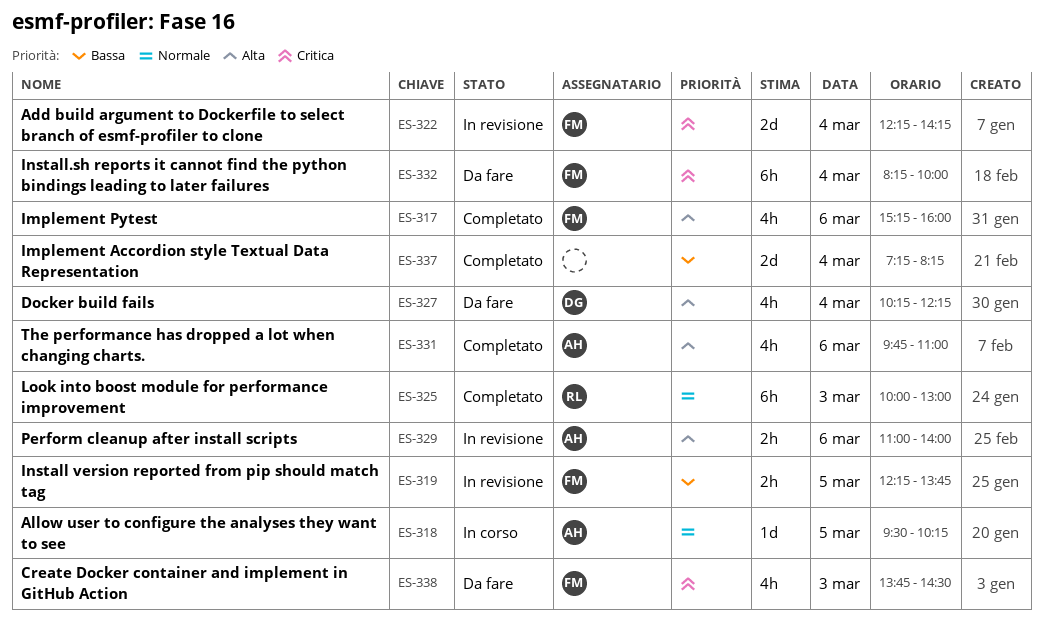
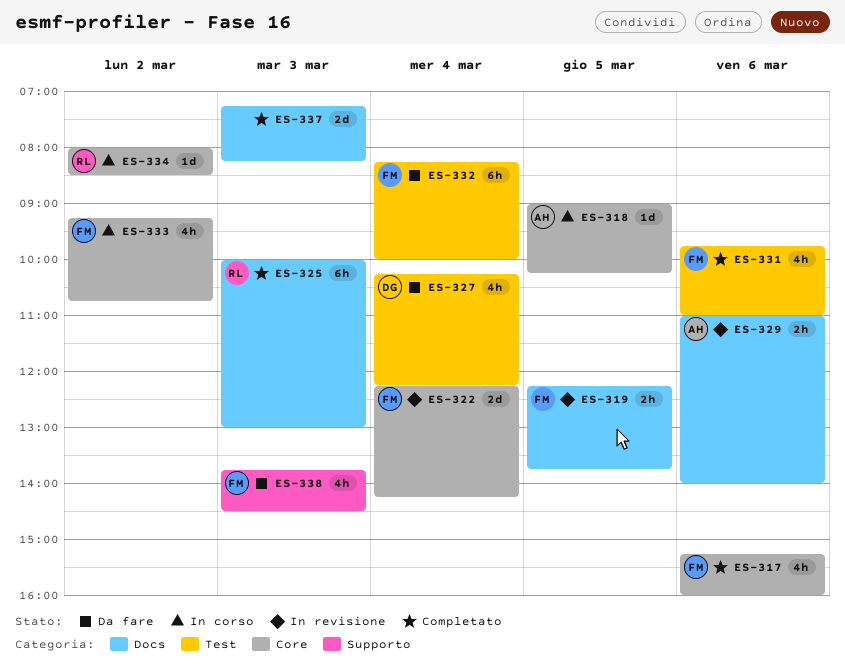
ES-318, begins: 09:30 -> 09:00
ES-331, owner: AH -> FM
ES-333: none -> present
ES-334: none -> present
ES-337, day: Mar 4 -> Mar 3

